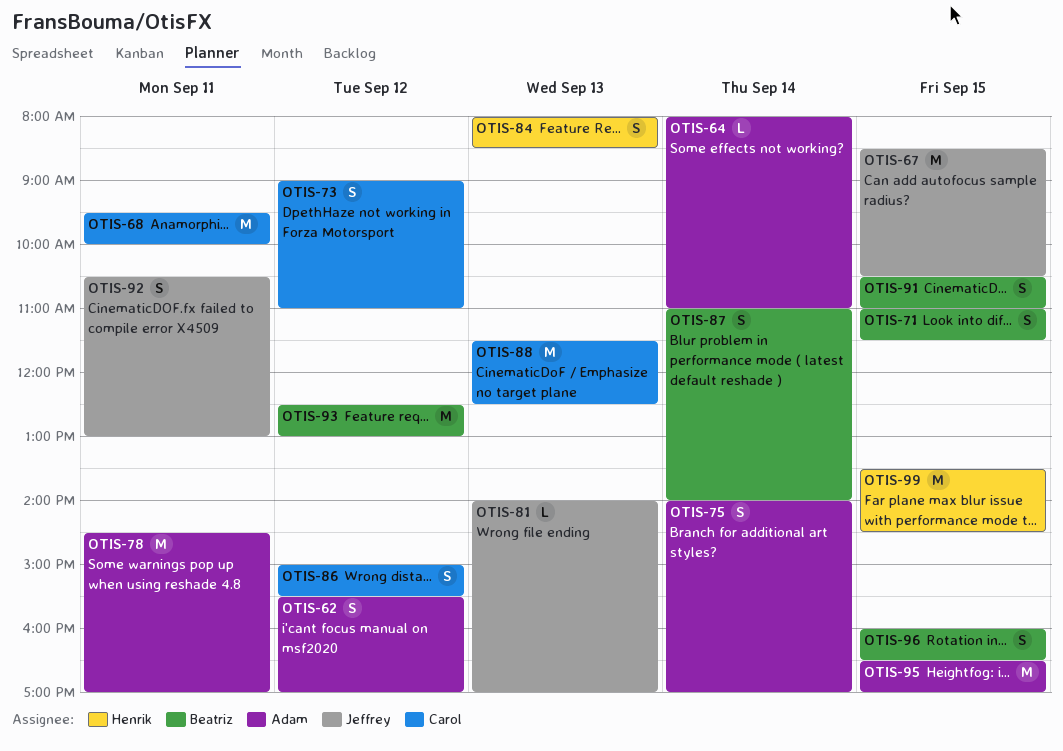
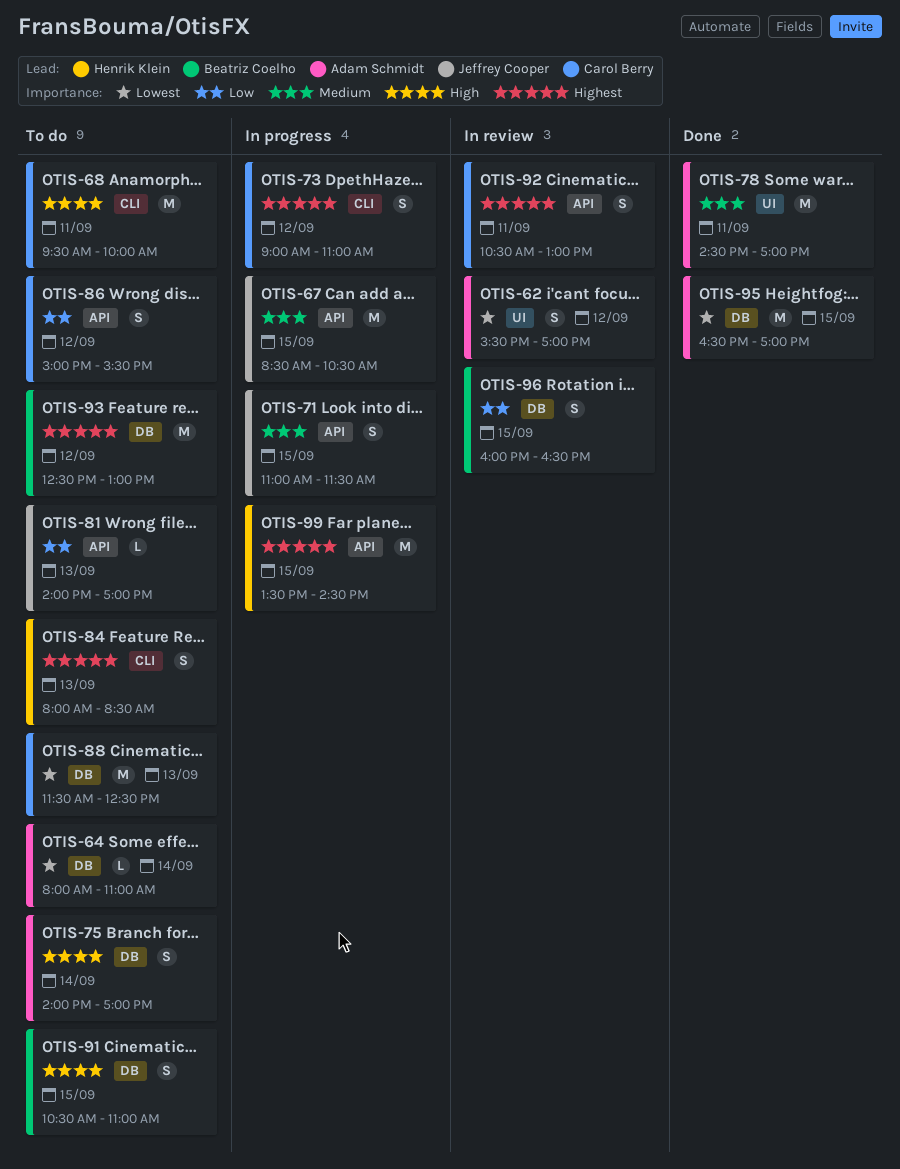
OTIS-71, owner: Beatriz Coelho -> Jeffrey Cooper
OTIS-87: present -> none
OTIS-92, owner: Jeffrey Cooper -> Carol Berry

